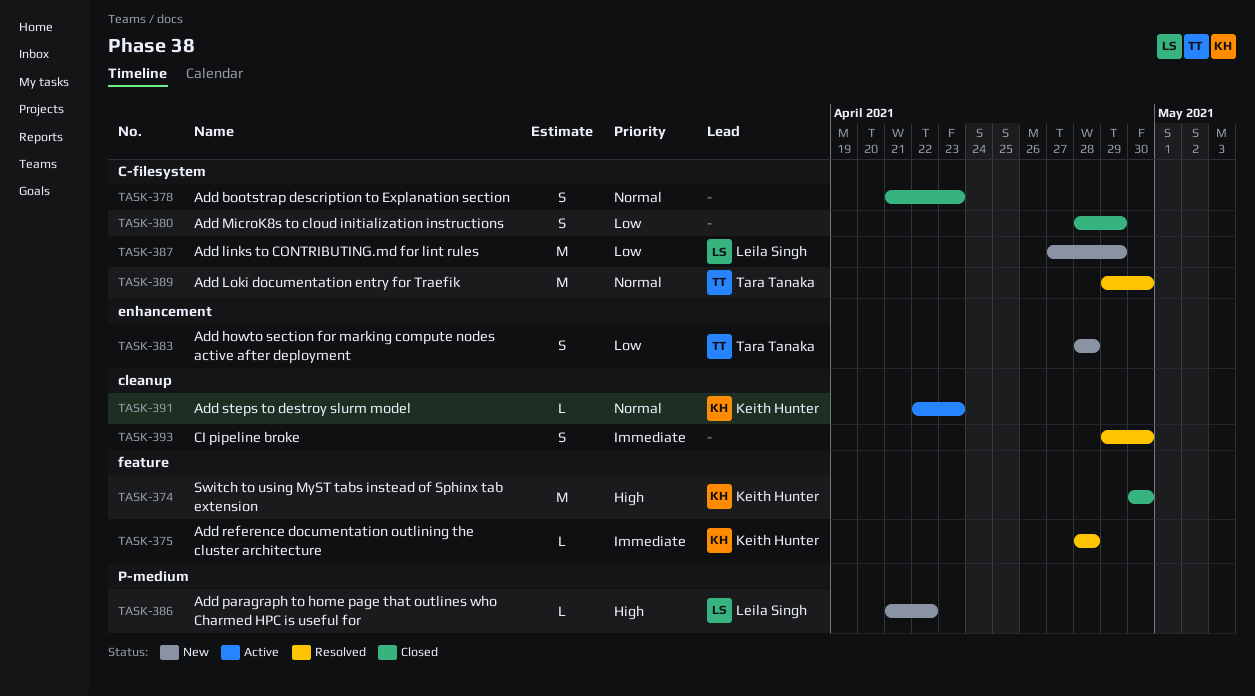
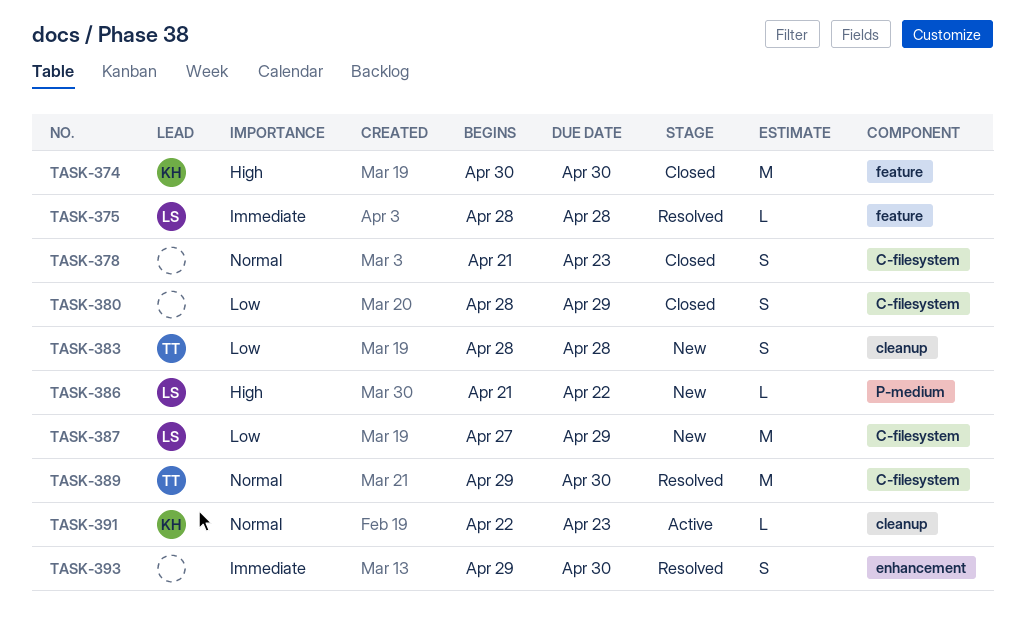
TASK-375, owner: Keith Hunter -> Leila Singh
TASK-383, label: enhancement -> cleanup
TASK-393, label: cleanup -> enhancement

